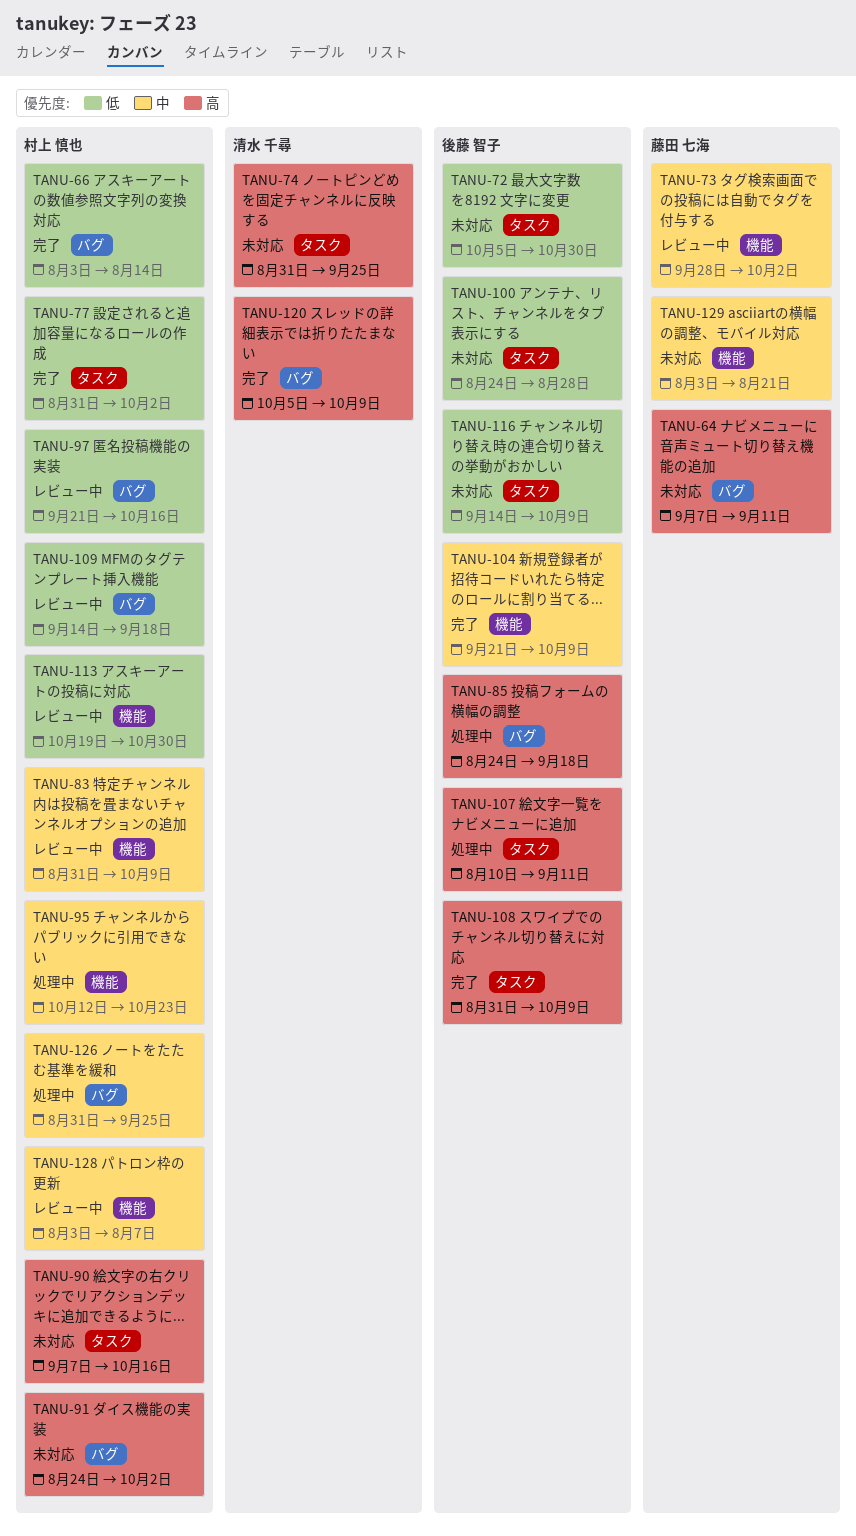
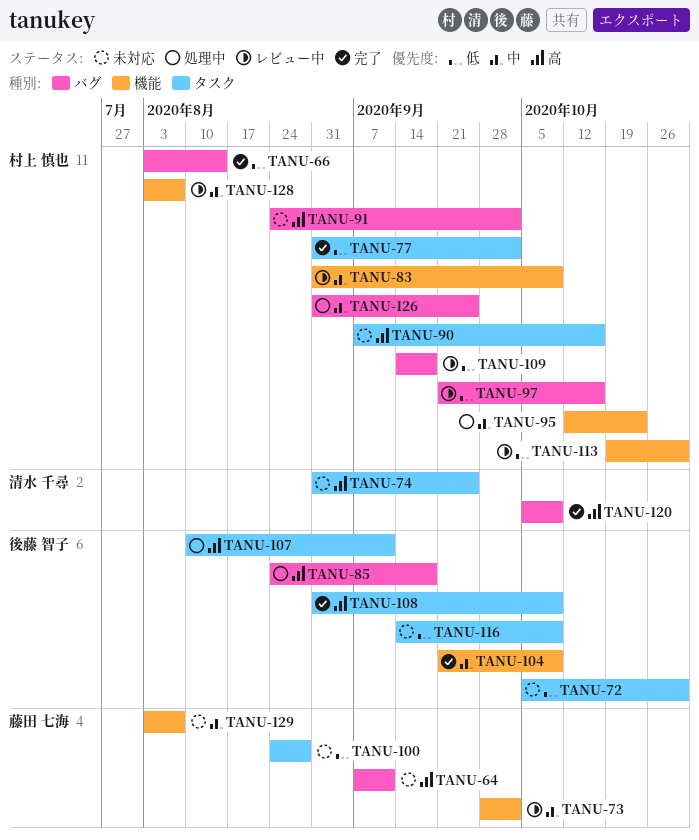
TANU-100, owner: 後藤 智子 -> 藤田 七海
TANU-129, due: Aug 21 -> Aug 7

